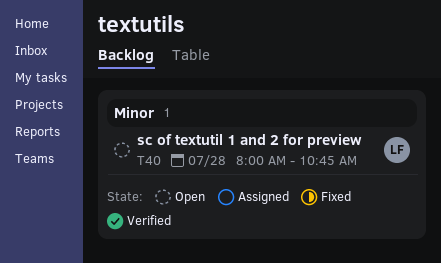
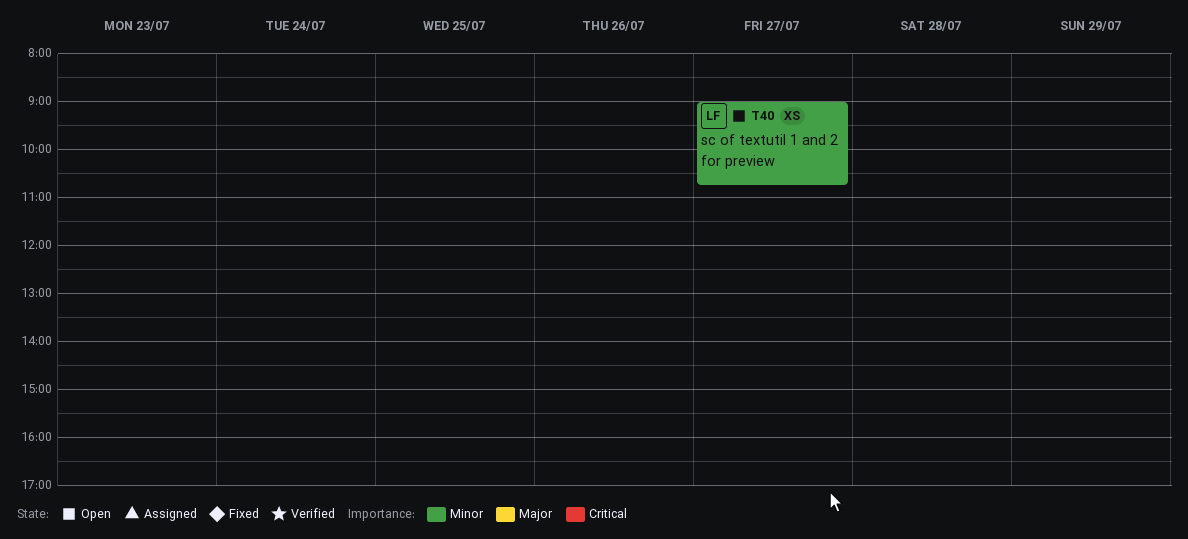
T40, day: Jul 28 -> Jul 27
T40, begins: 08:00 -> 09:00

